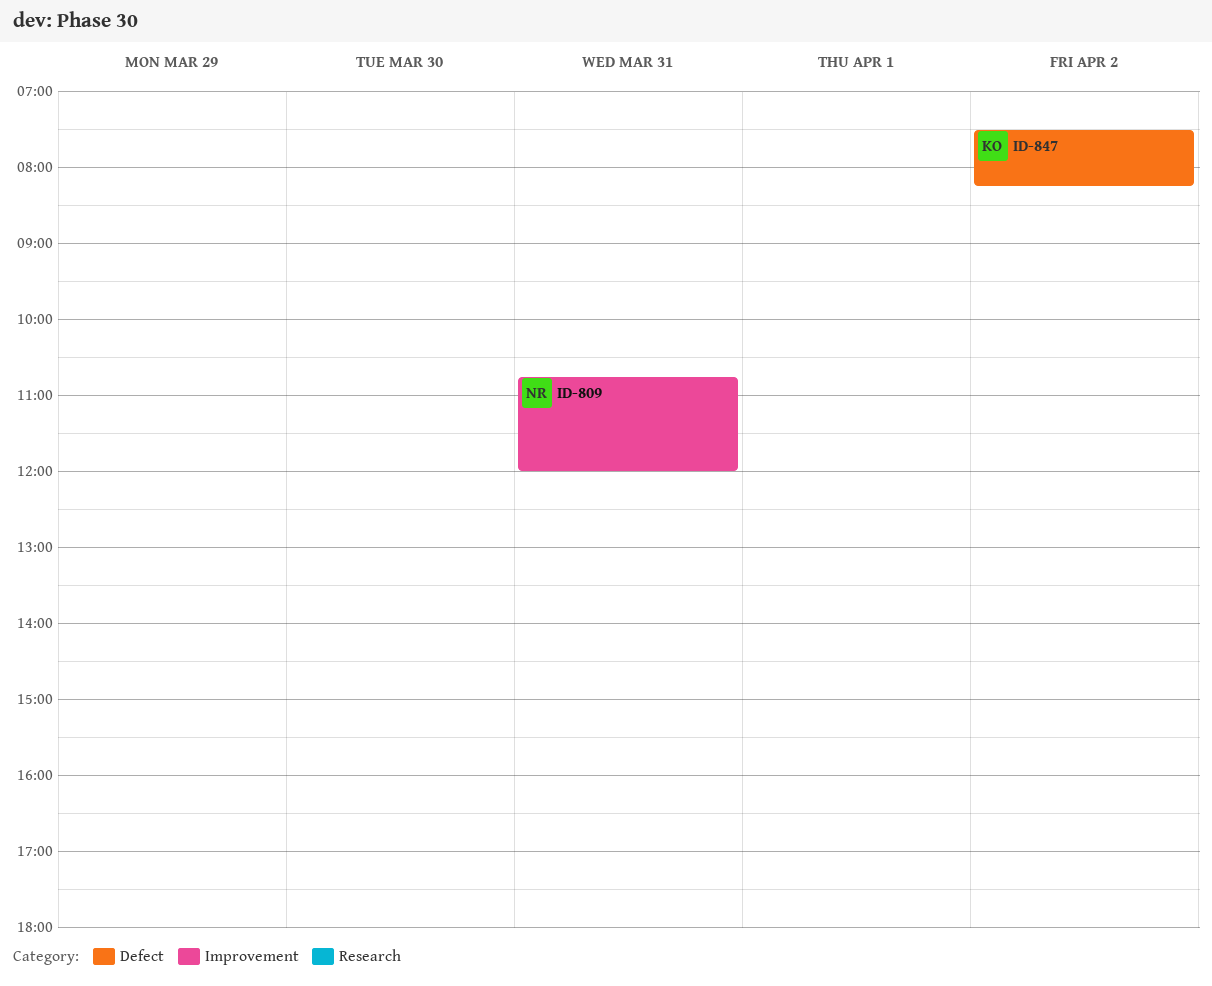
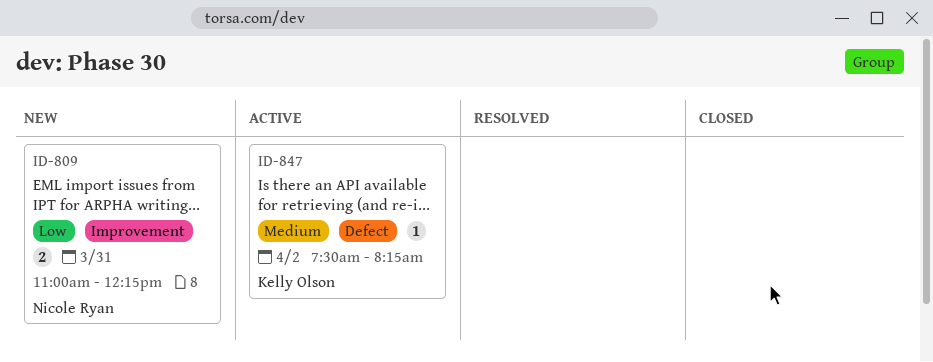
ID-809, begins: 10:45 -> 11:00
ID-809, ends: 12:00 -> 12:15

